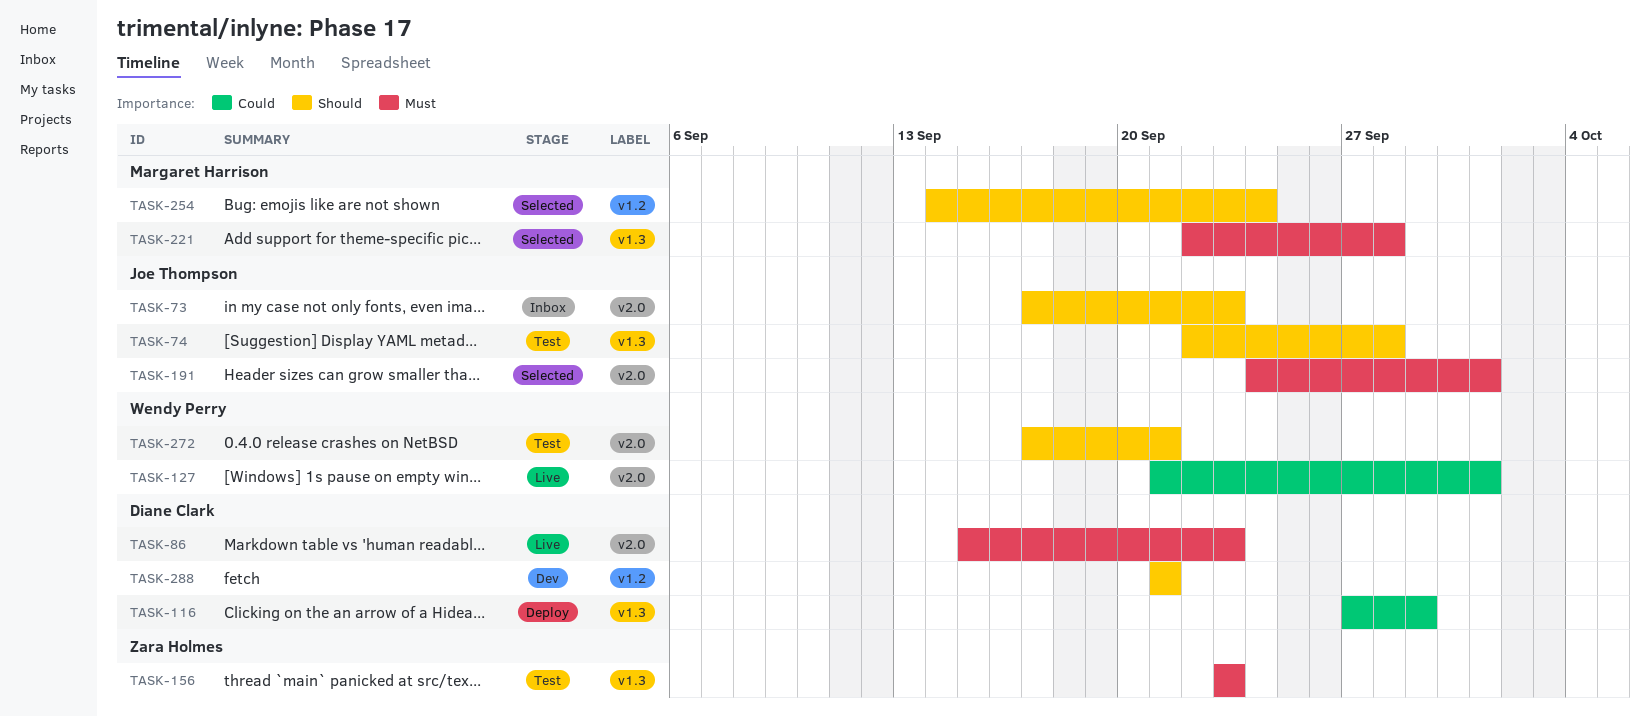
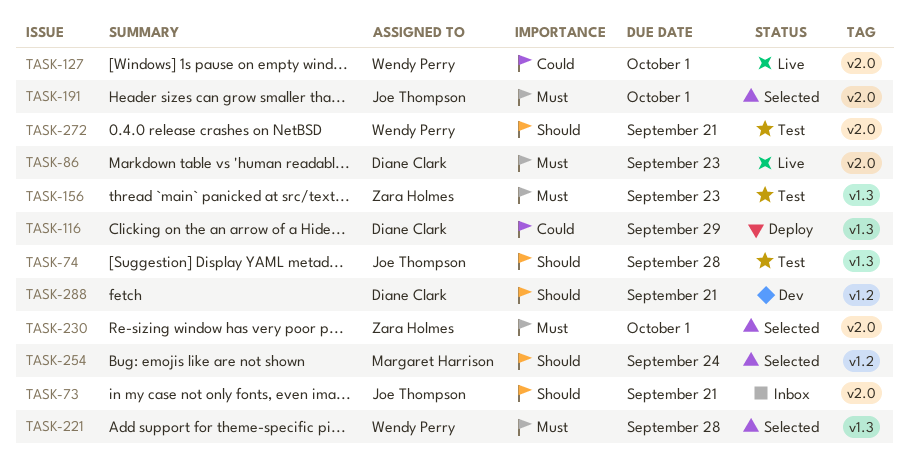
TASK-73, due: Sep 23 -> Sep 21
TASK-221, owner: Margaret Harrison -> Wendy Perry
TASK-230: none -> present

